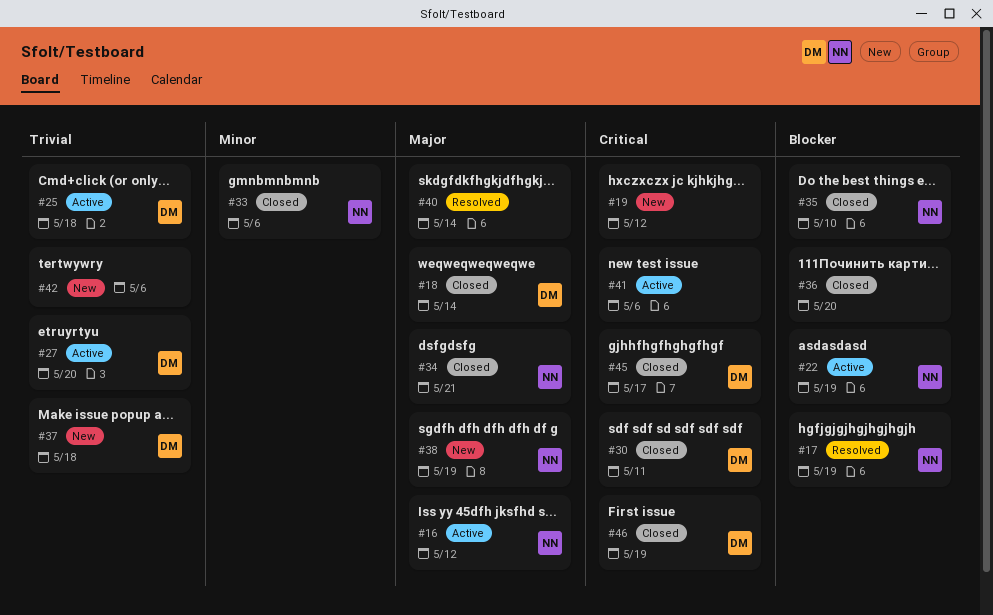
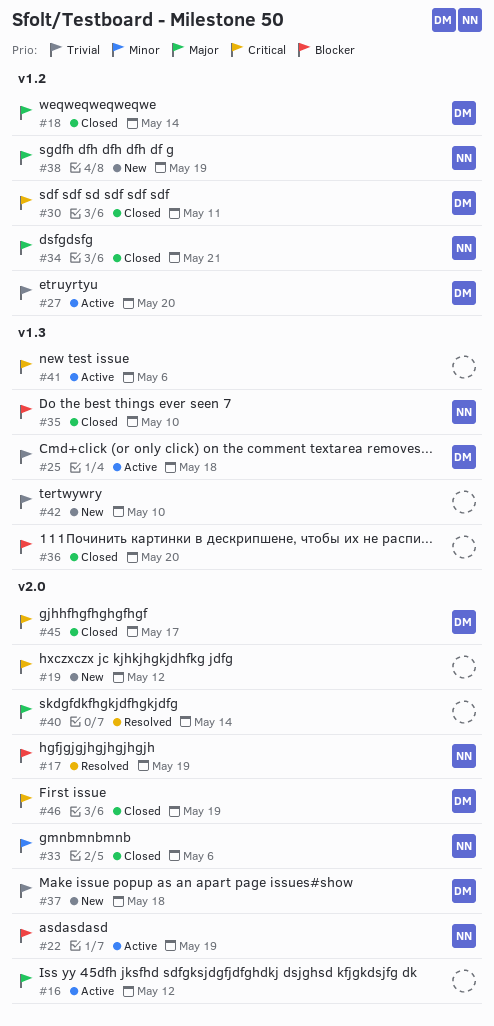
#16, owner: NN -> none
#42, due: May 6 -> May 10

